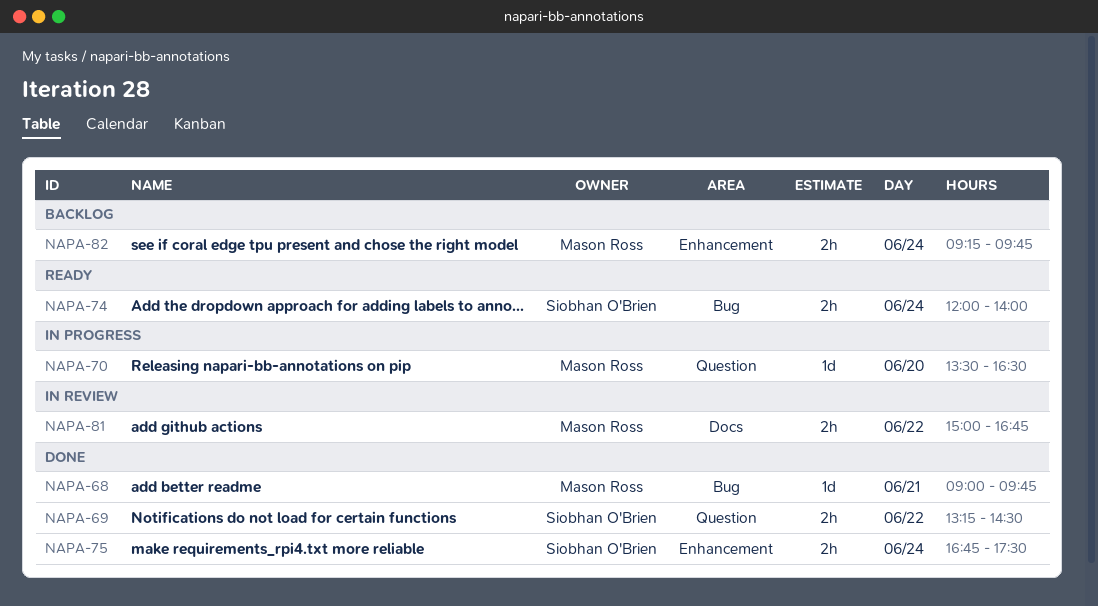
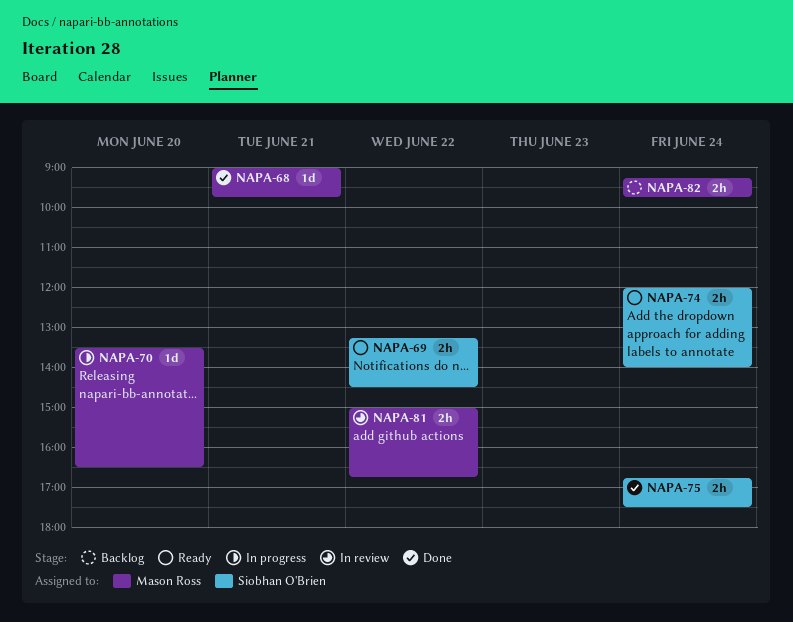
NAPA-69, status: Done -> Ready

